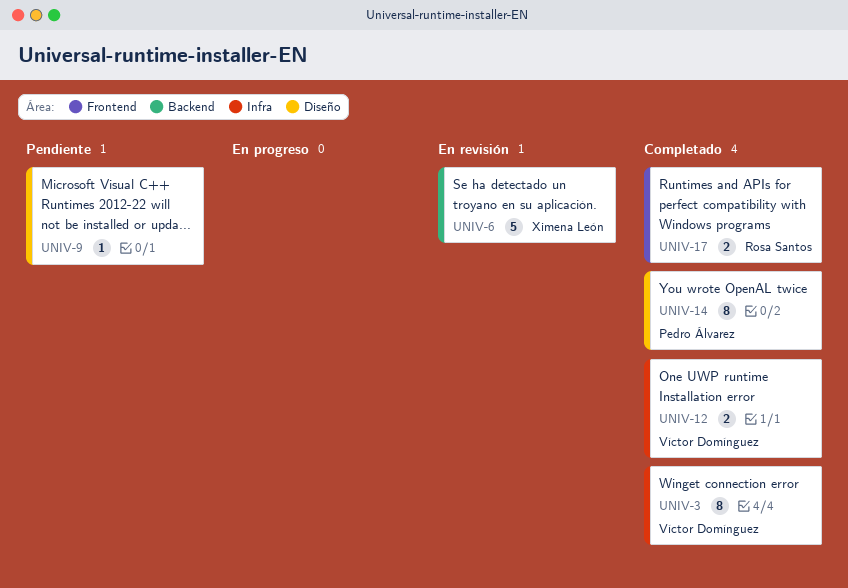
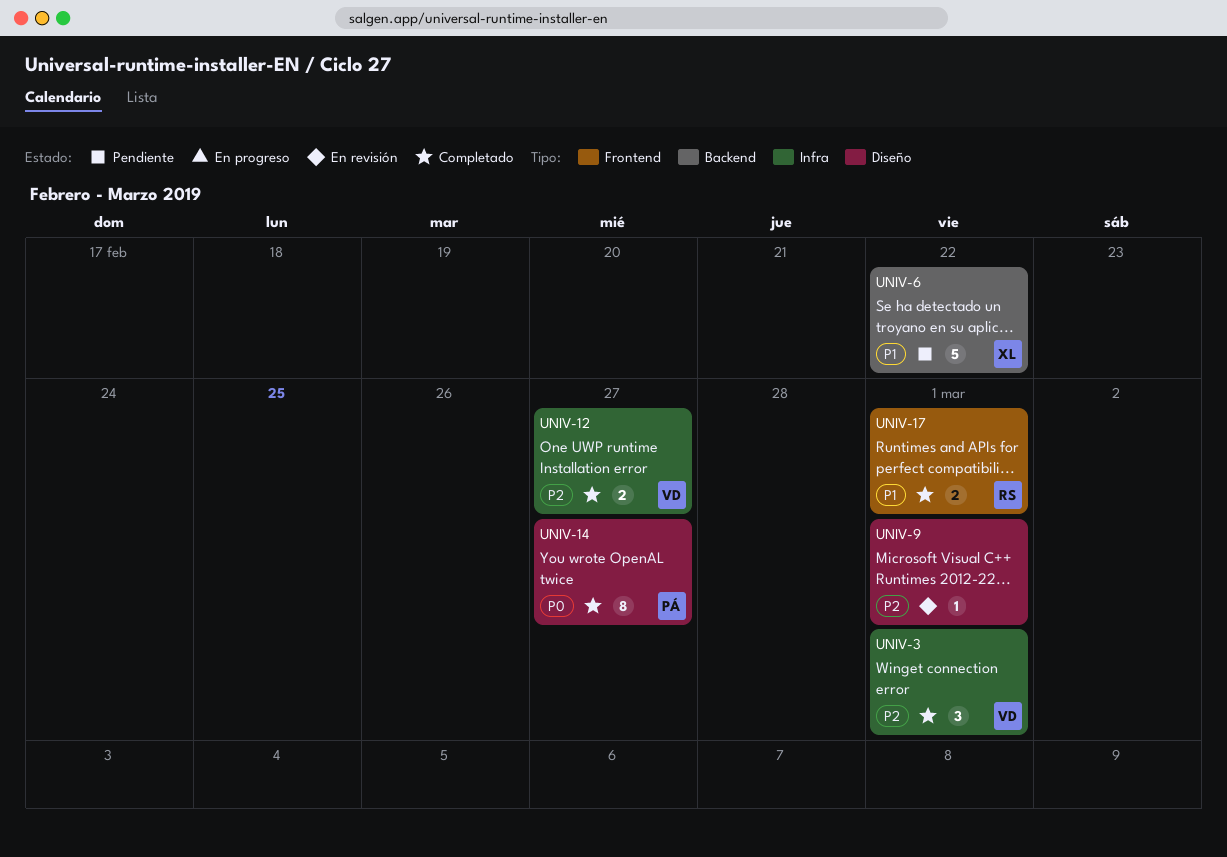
UNIV-3, estimate: 8 -> 3
UNIV-6, status: En revisión -> Pendiente
UNIV-9, status: Pendiente -> En revisión

